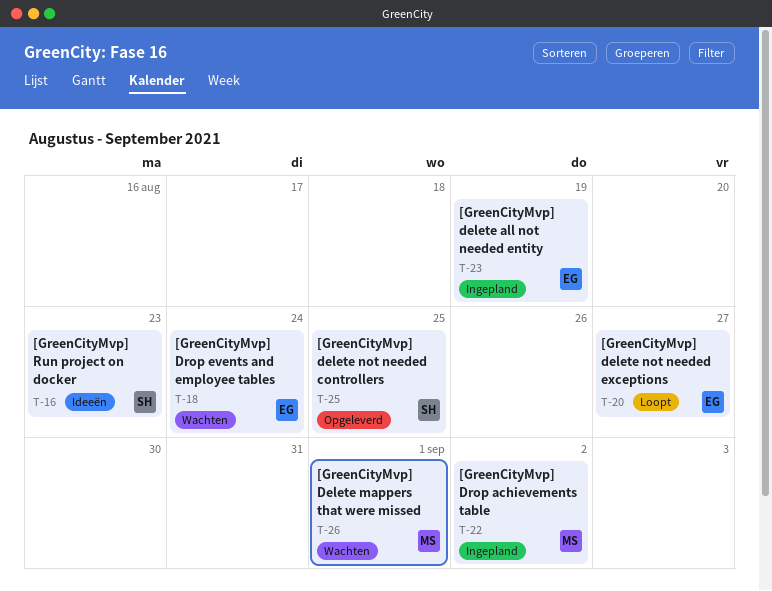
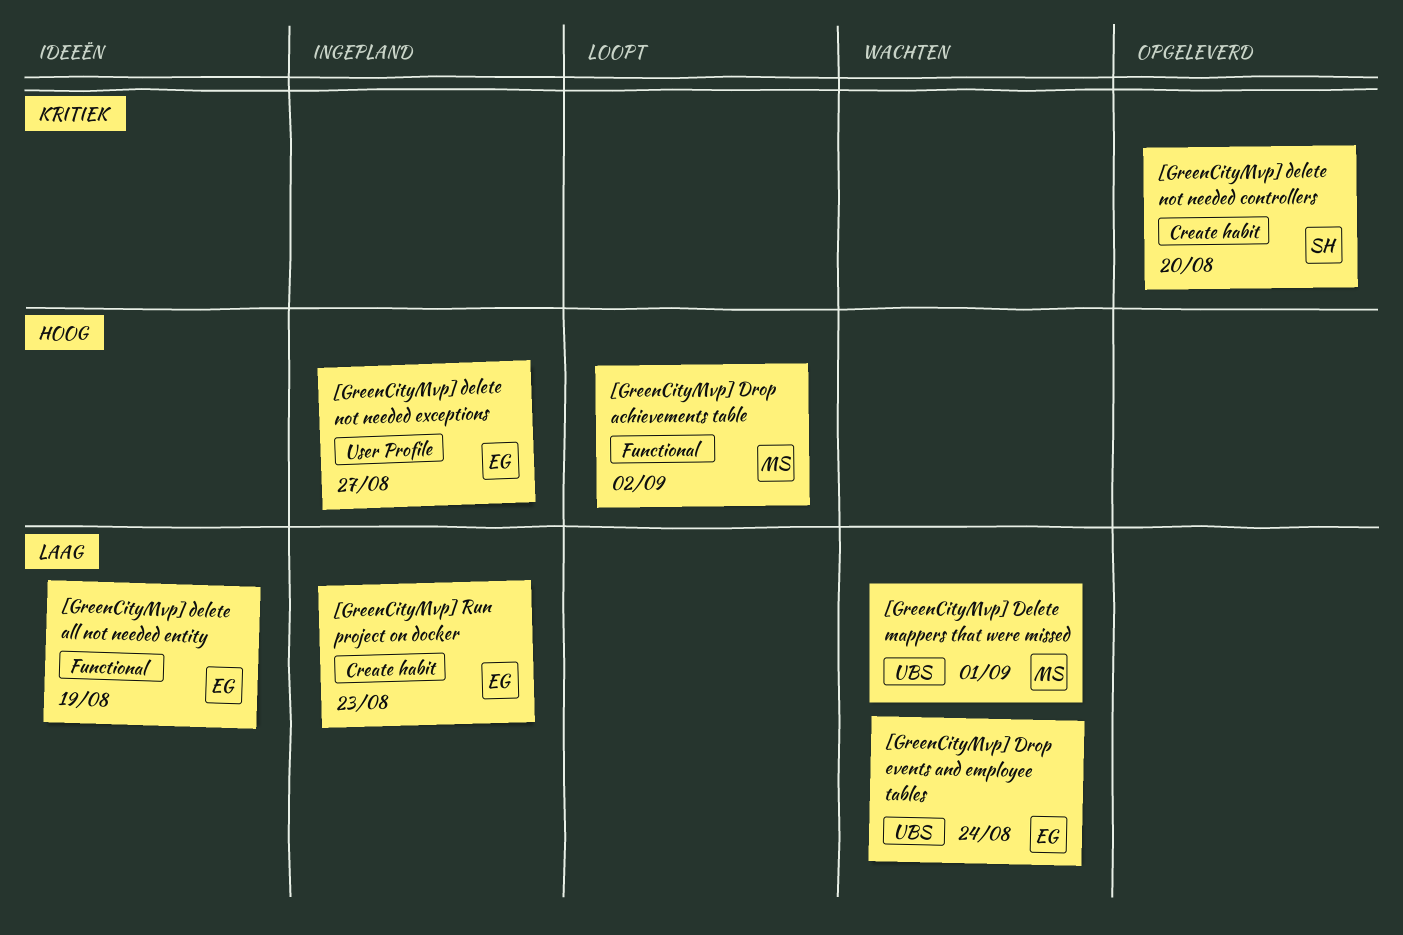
[GreenCityMvp] delete all not needed entity, status: Ingepland -> Ideeën
[GreenCityMvp] delete not needed controllers, due: Aug 25 -> Aug 20
[GreenCityMvp] delete not needed exceptions, status: Loopt -> Ingepland
[GreenCityMvp] Drop achievements table, status: Ingepland -> Loopt
[GreenCityMvp] Run project on docker, status: Ideeën -> Ingepland
[GreenCityMvp] Run project on docker, owner: SH -> EG

